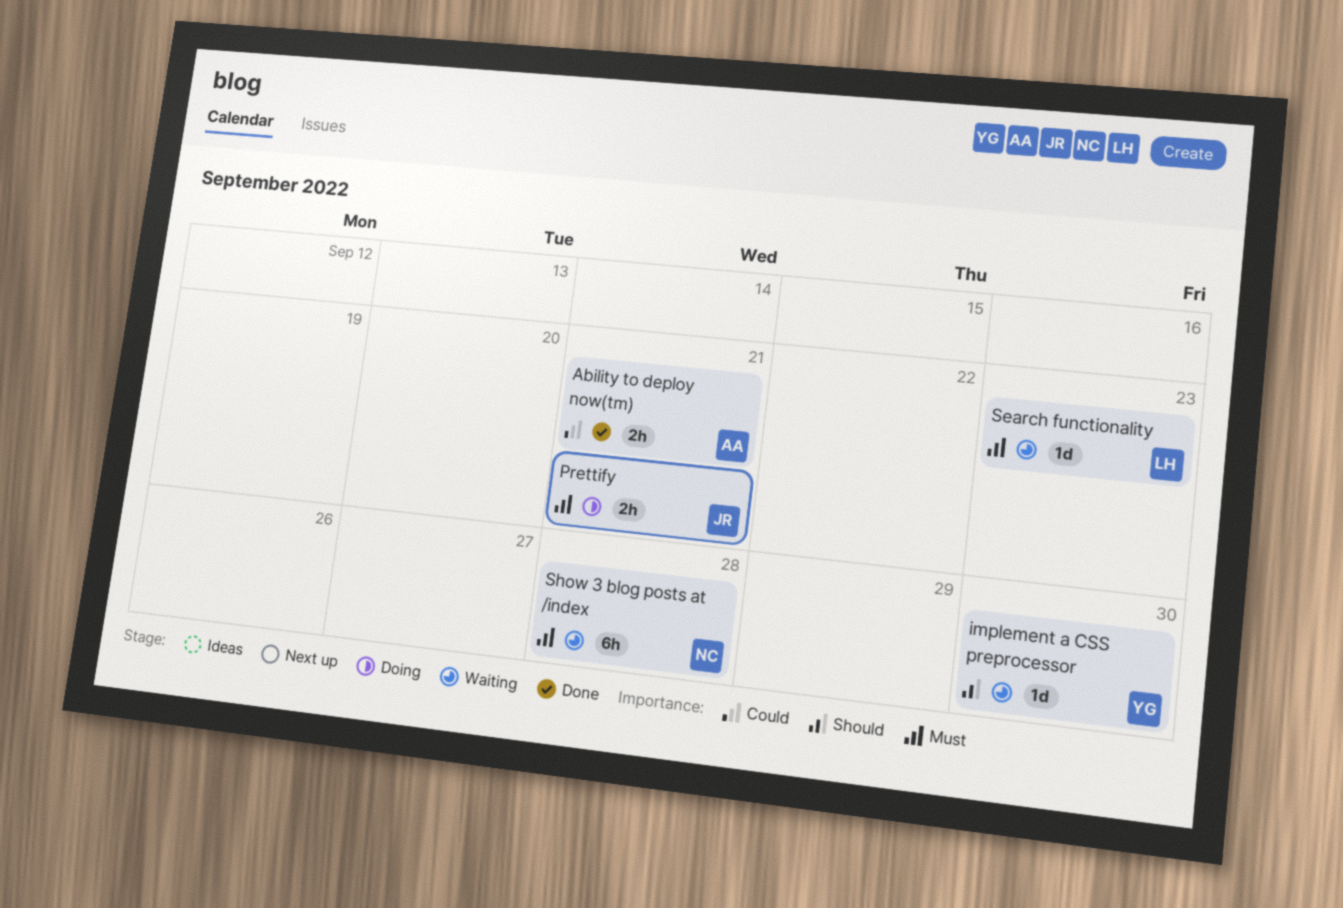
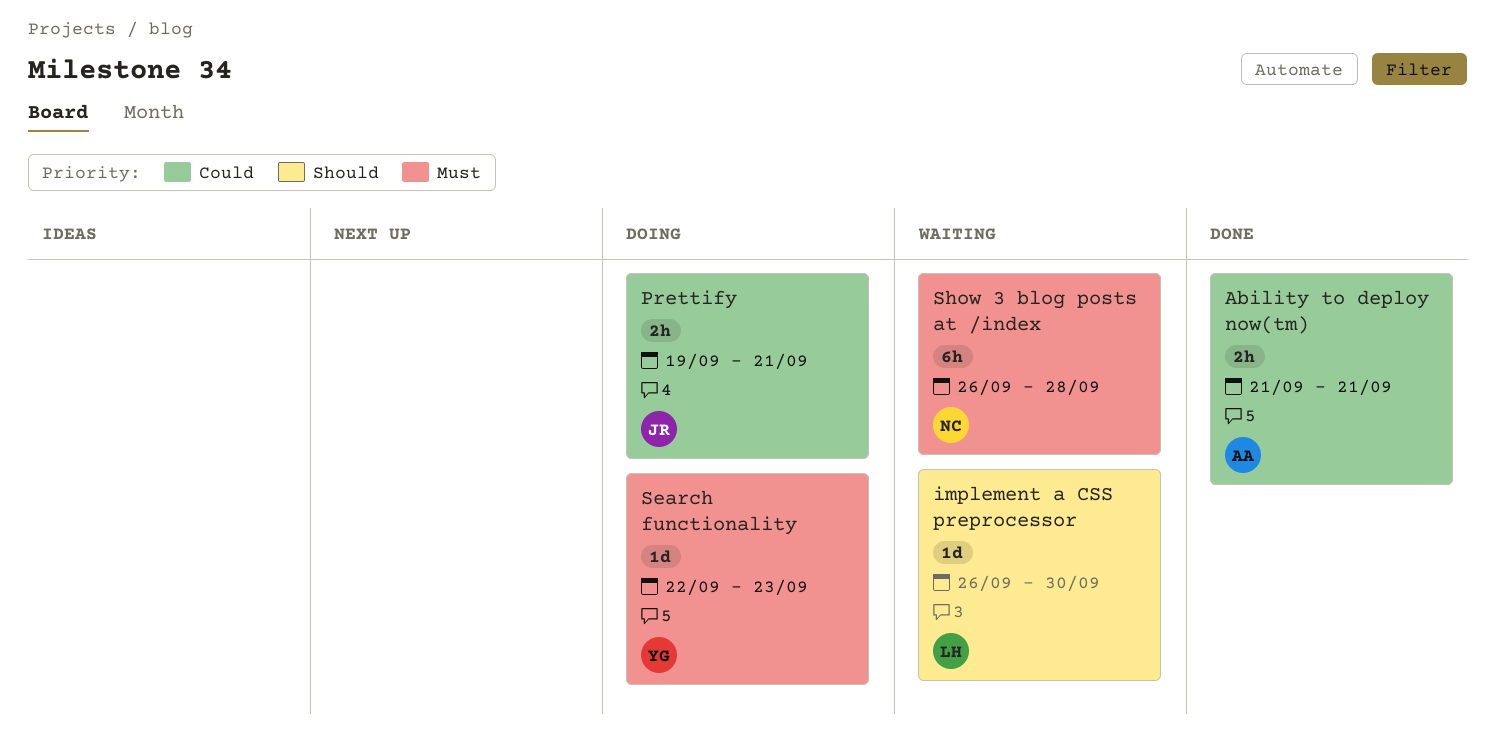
implement a CSS preprocessor, owner: YG -> LH
Prettify, priority: Must -> Could
Search functionality, status: Waiting -> Doing
Search functionality, owner: LH -> YG

